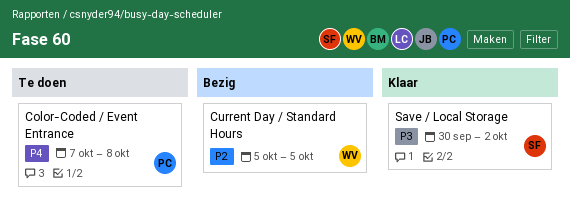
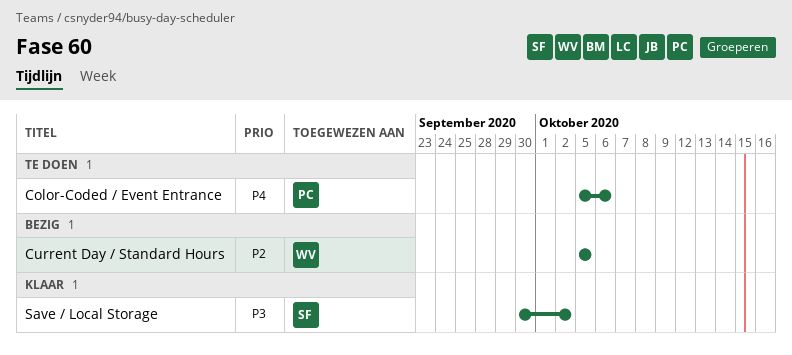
Color-Coded / Event Entrance, start: Oct 7 -> Oct 5
Color-Coded / Event Entrance, due: Oct 8 -> Oct 6

